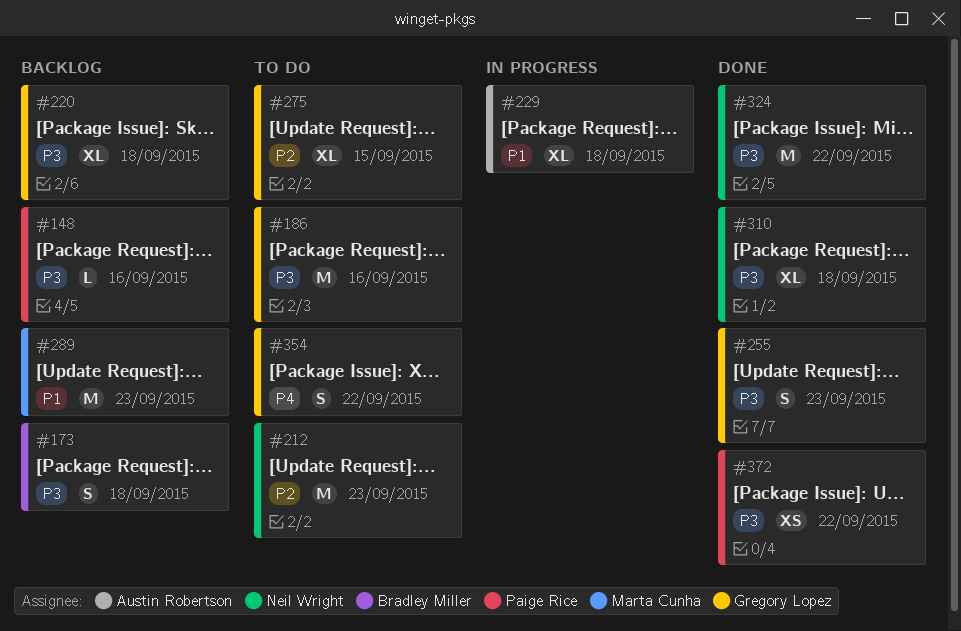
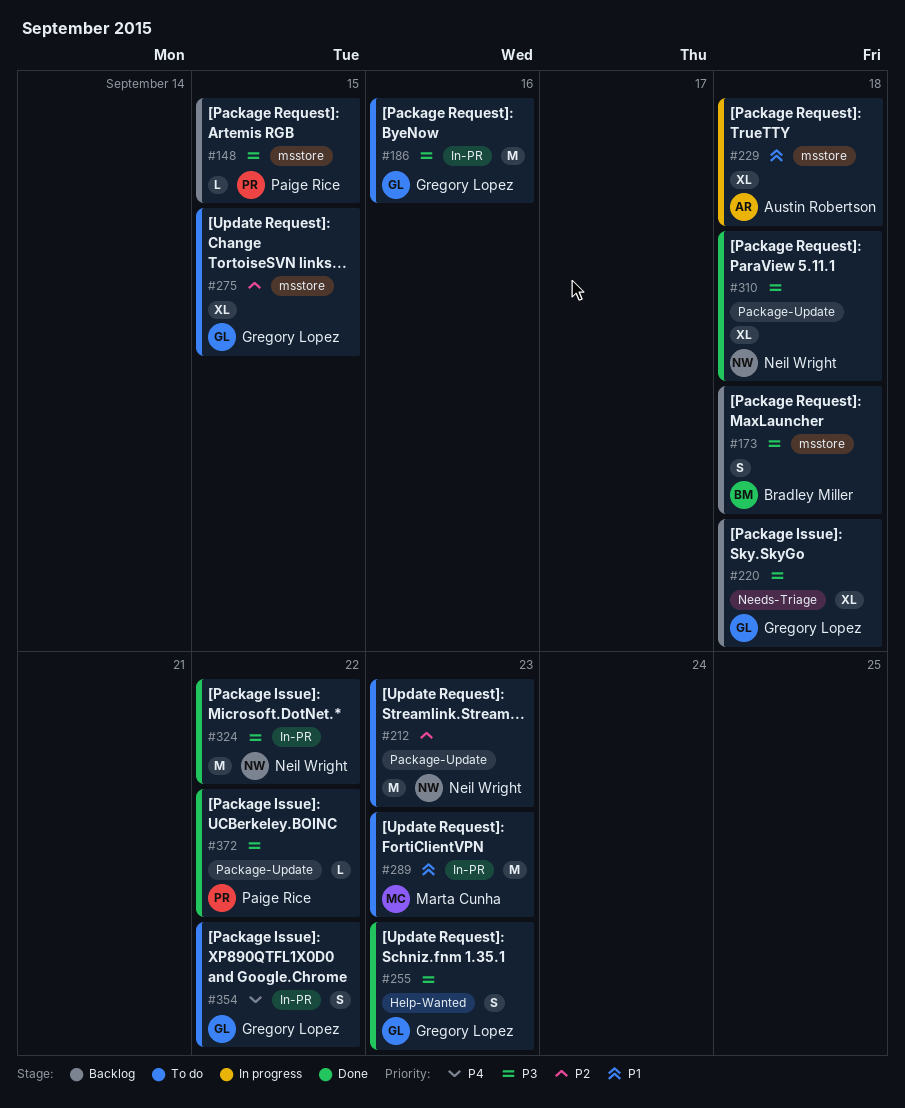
#148, due: Sep 16 -> Sep 15
#289, status: Backlog -> To do
#372, estimate: XS -> L

